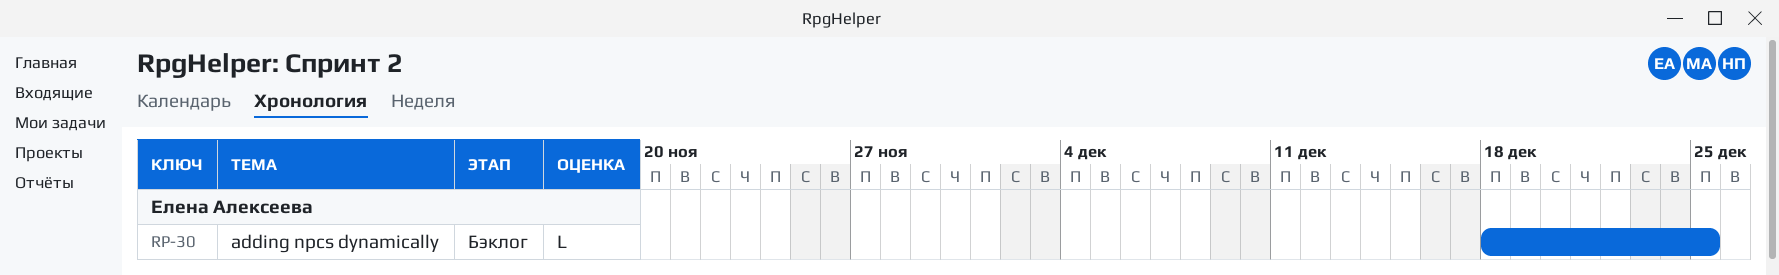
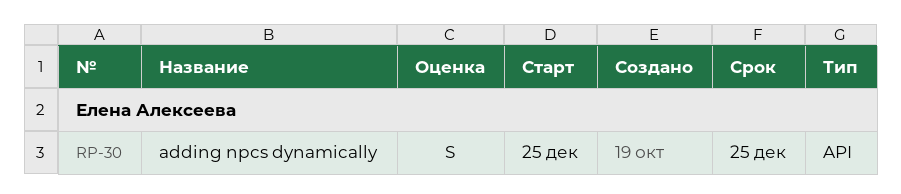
RP-30, estimate: L -> S
RP-30, start: Dec 18 -> Dec 25

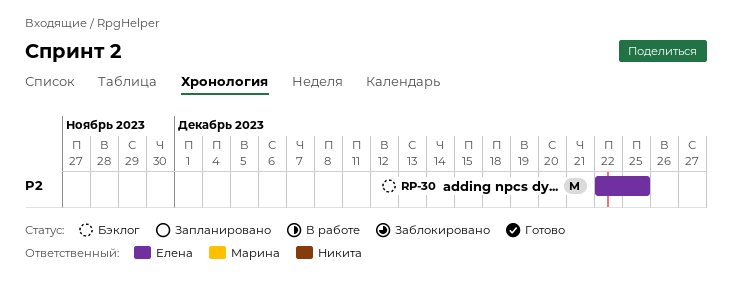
RP-30, estimate: S -> M
RP-30, start: Dec 25 -> Dec 22

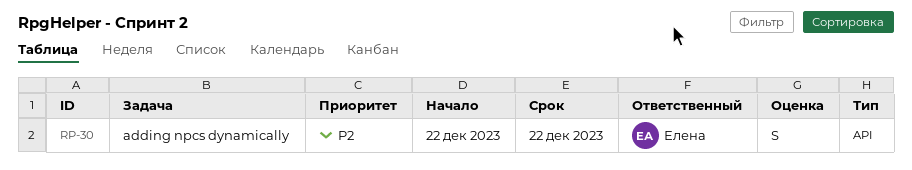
RP-30, estimate: M -> S
RP-30, due: Dec 25 -> Dec 22

